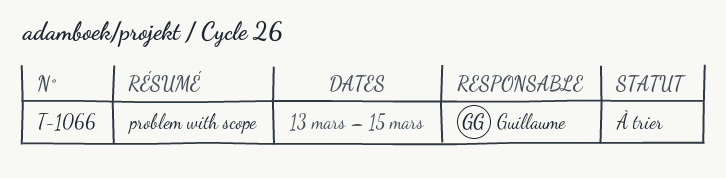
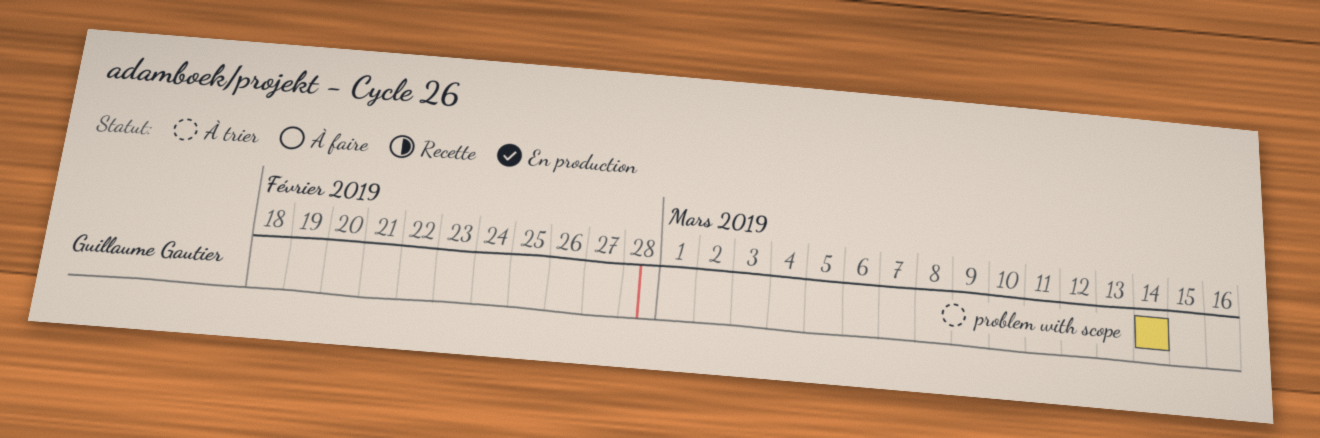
problem with scope, start: Mar 13 -> Mar 14
problem with scope, due: Mar 15 -> Mar 14

